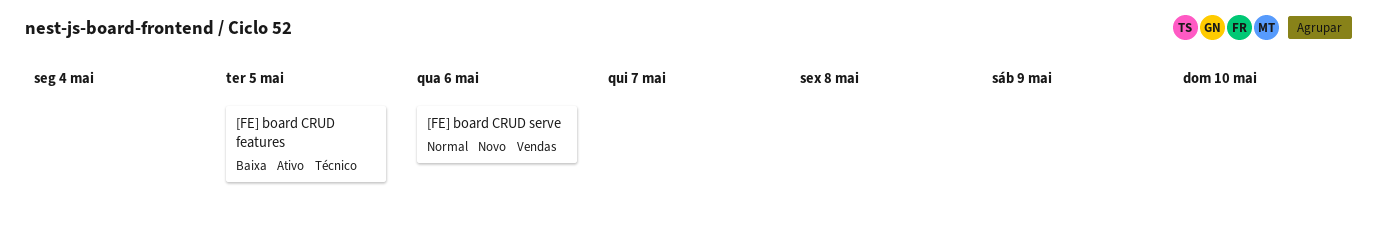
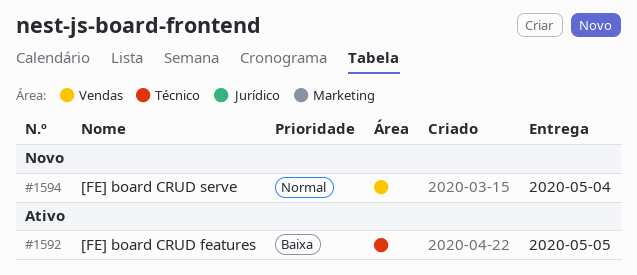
[FE] board CRUD serve, due: May 6 -> May 4

